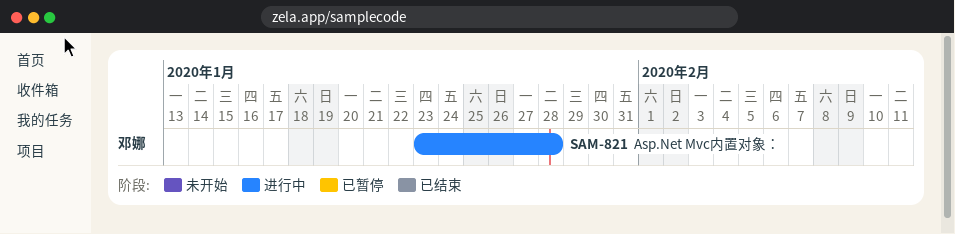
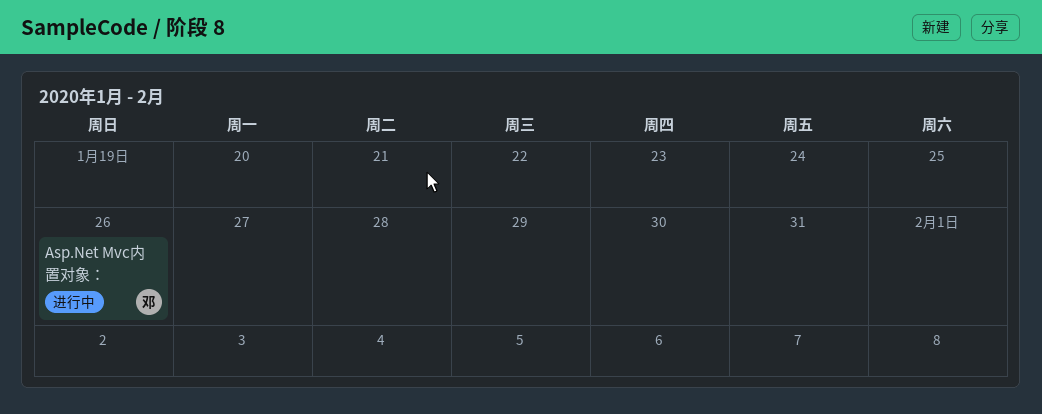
Asp.Net Mvc内置对象：, due: Jan 28 -> Jan 26

